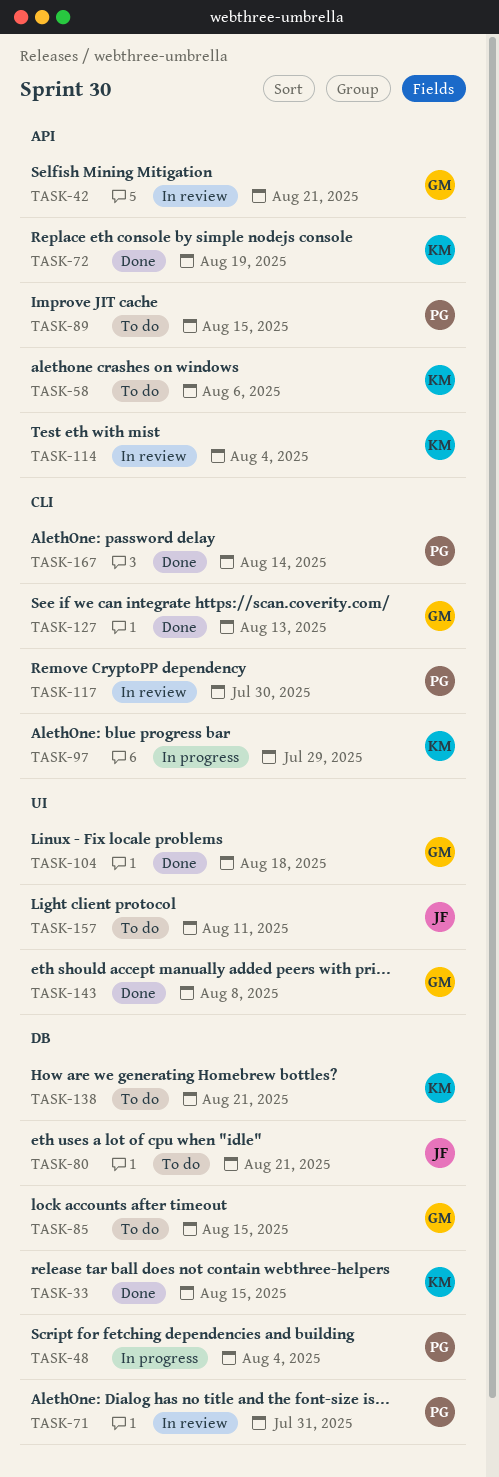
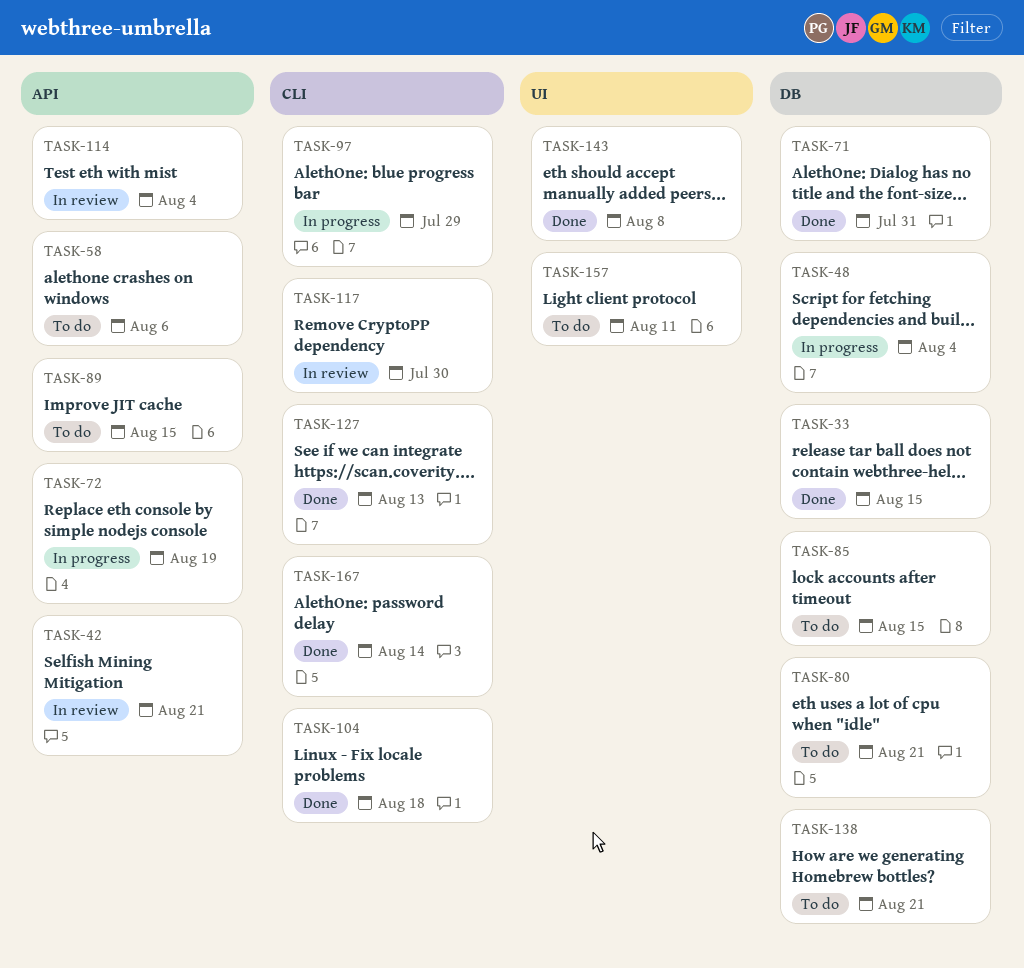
TASK-71, status: In review -> Done
TASK-72, status: Done -> In progress
TASK-104, label: UI -> CLI

